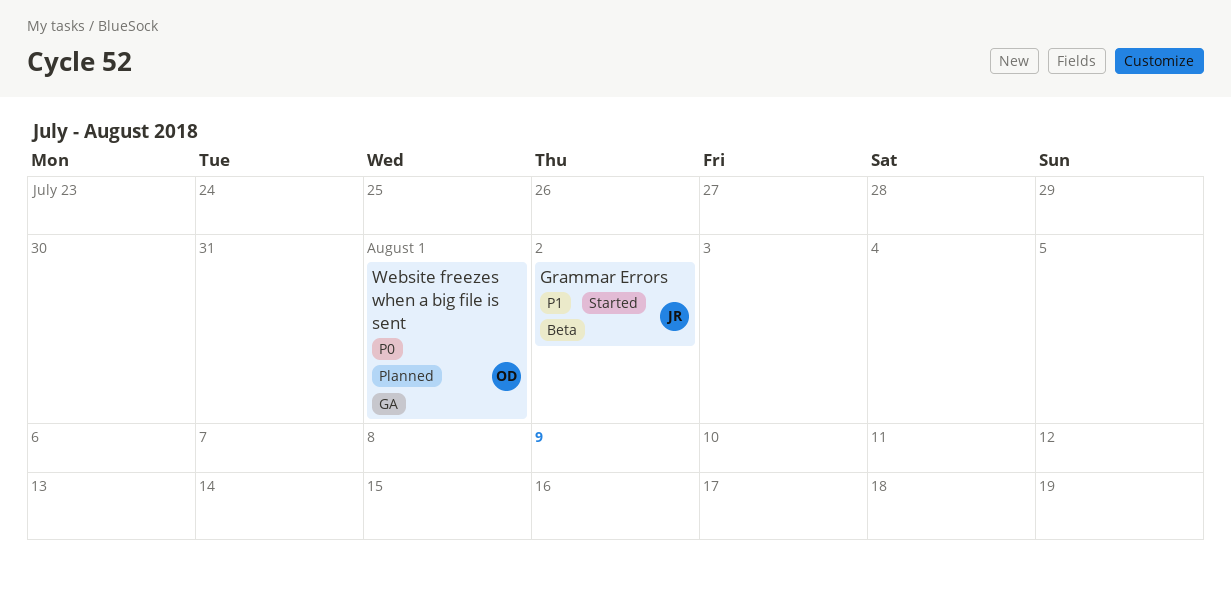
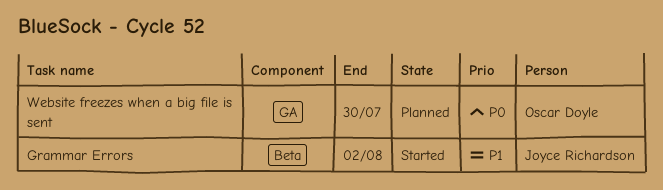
Website freezes when a big file is sent, due: Aug 1 -> Jul 30

